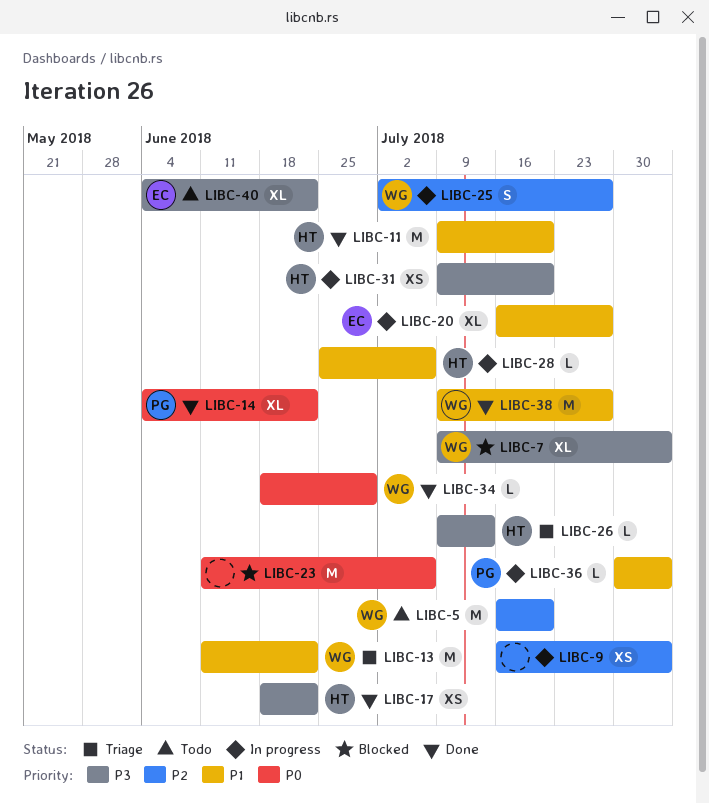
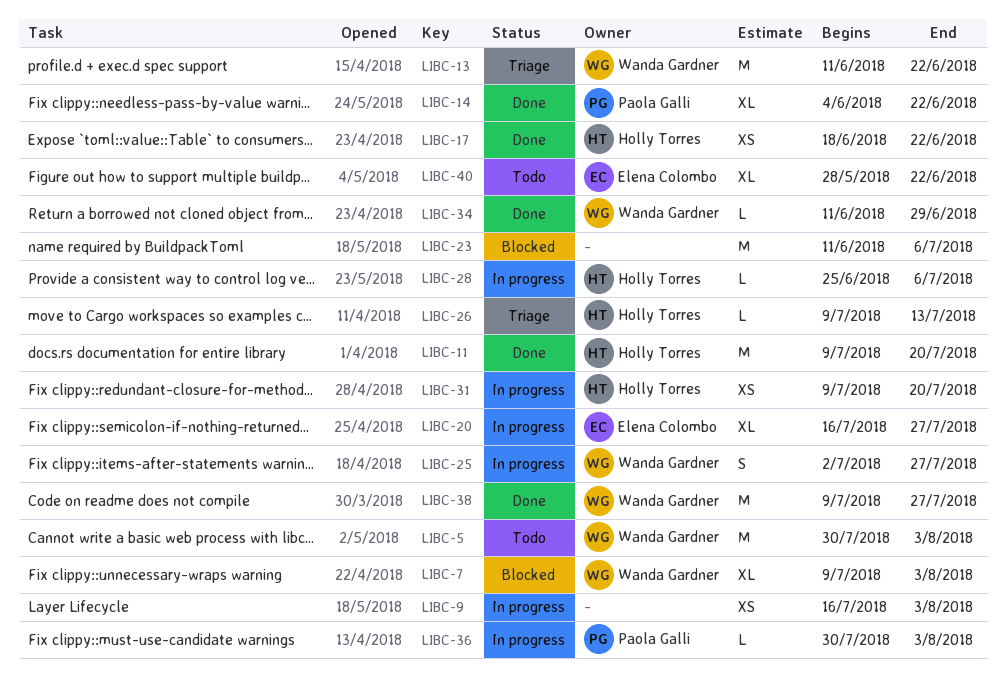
LIBC-5, start: Jul 16 -> Jul 30
LIBC-5, due: Jul 20 -> Aug 3
LIBC-34, start: Jun 18 -> Jun 11
LIBC-40, start: Jun 4 -> May 28

